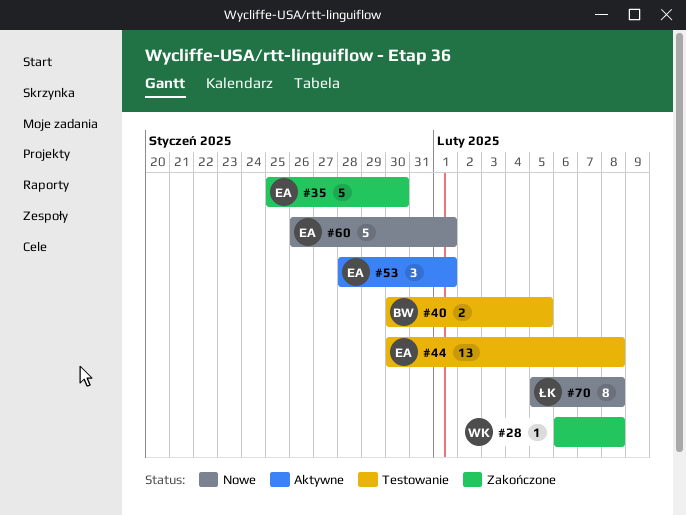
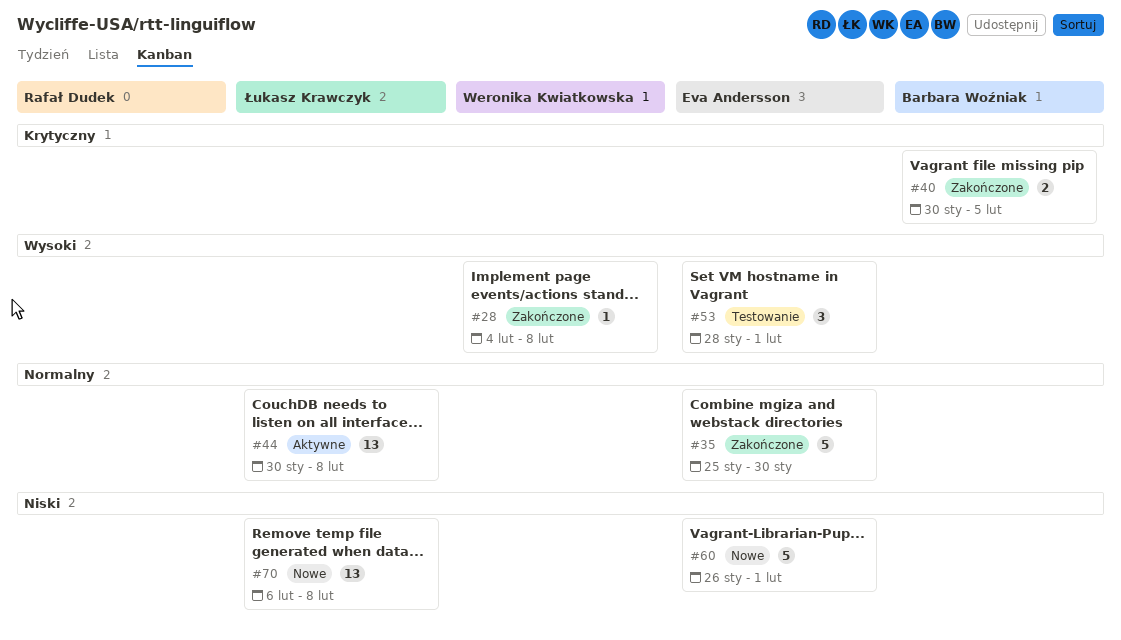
#28, start: Feb 6 -> Feb 4
#40, status: Testowanie -> Zakończone
#44, status: Testowanie -> Aktywne
#44, owner: Eva Andersson -> Łukasz Krawczyk
#53, status: Aktywne -> Testowanie
#70, estimate: 8 -> 13
#70, start: Feb 5 -> Feb 6

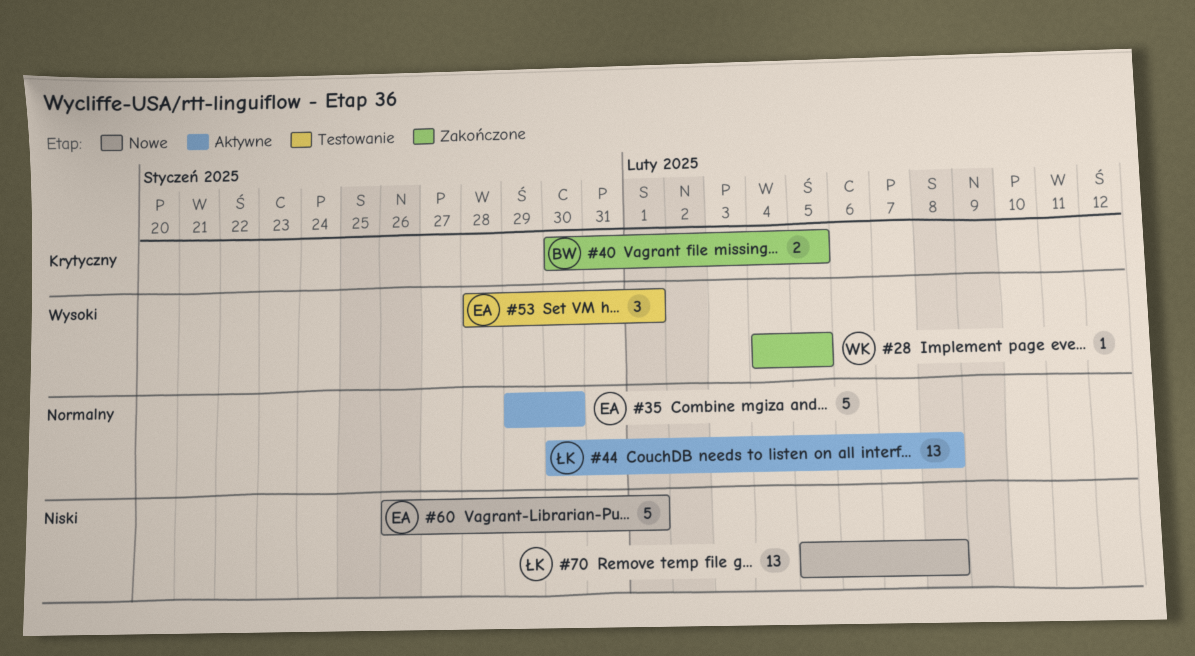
#28, due: Feb 8 -> Feb 5
#35, status: Zakończone -> Aktywne
#35, start: Jan 25 -> Jan 29
#70, start: Feb 6 -> Feb 5

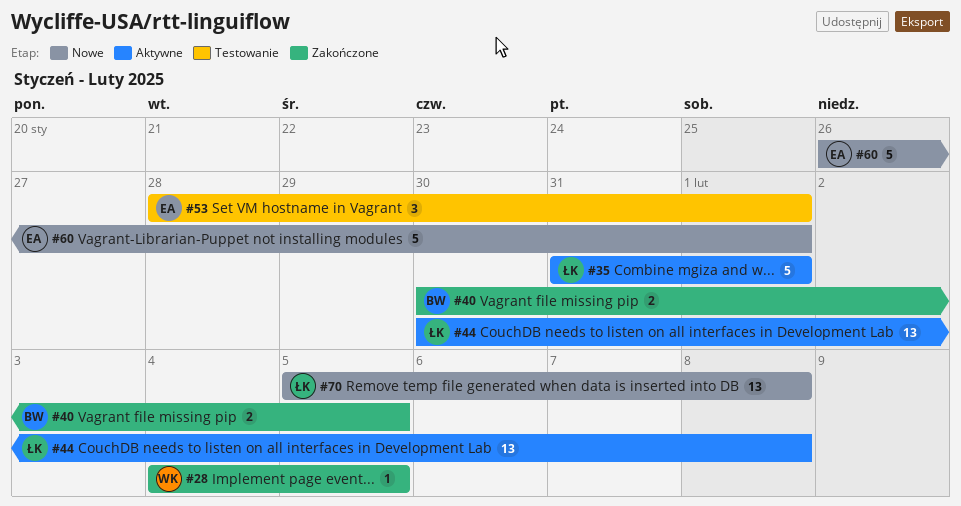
#35, owner: EA -> ŁK
#35, start: Jan 29 -> Jan 31
#35, due: Jan 30 -> Feb 1

